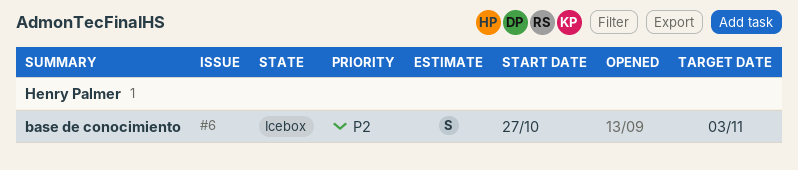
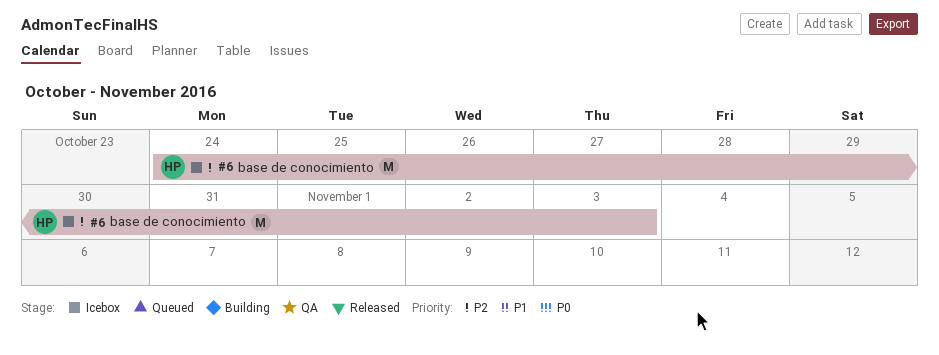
#6, estimate: S -> M
#6, start: Oct 27 -> Oct 24

